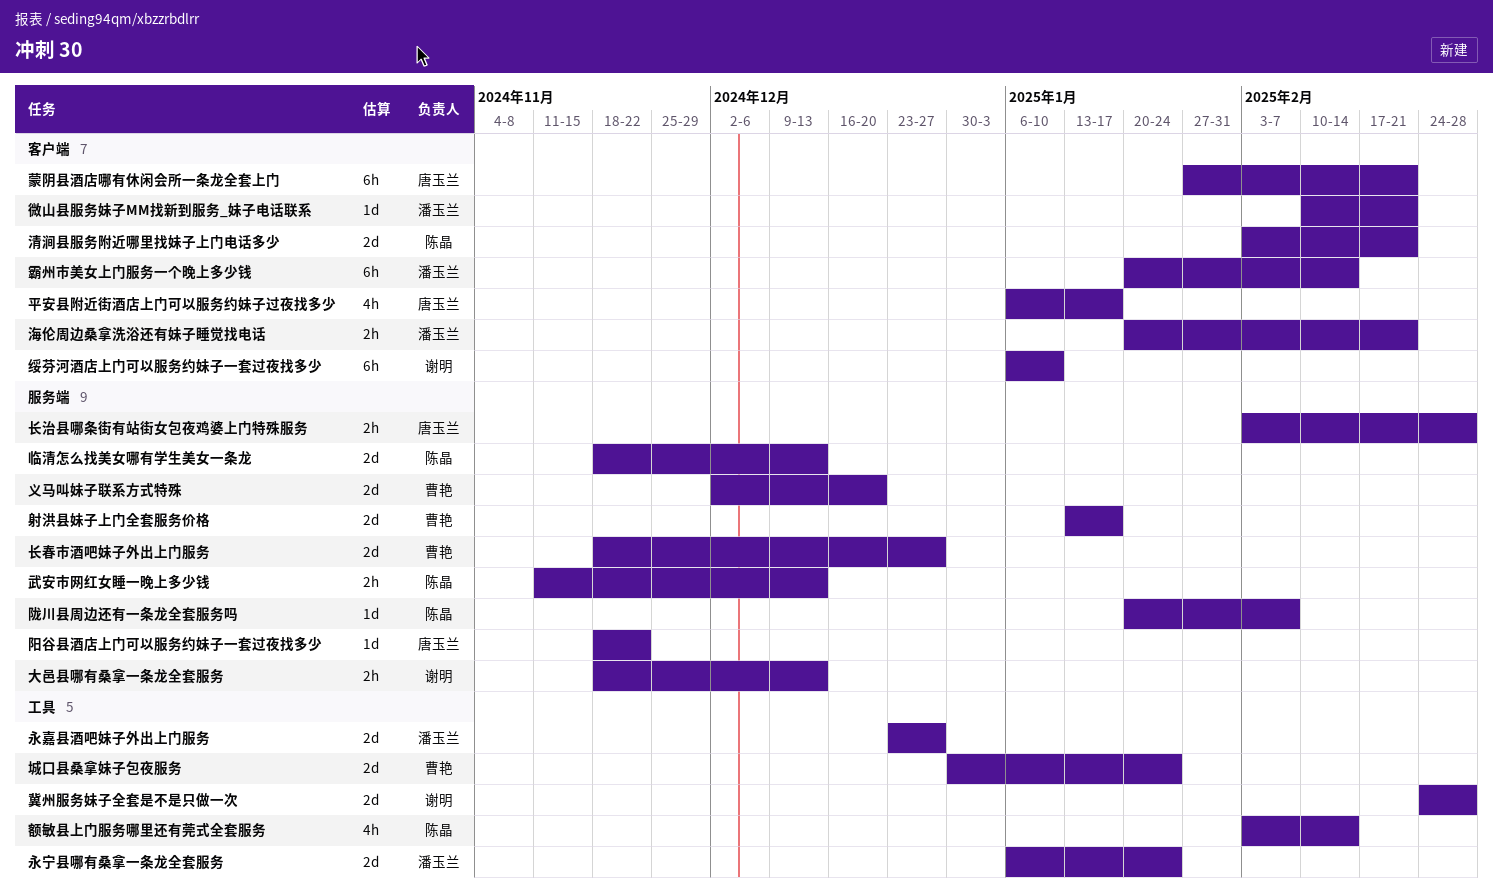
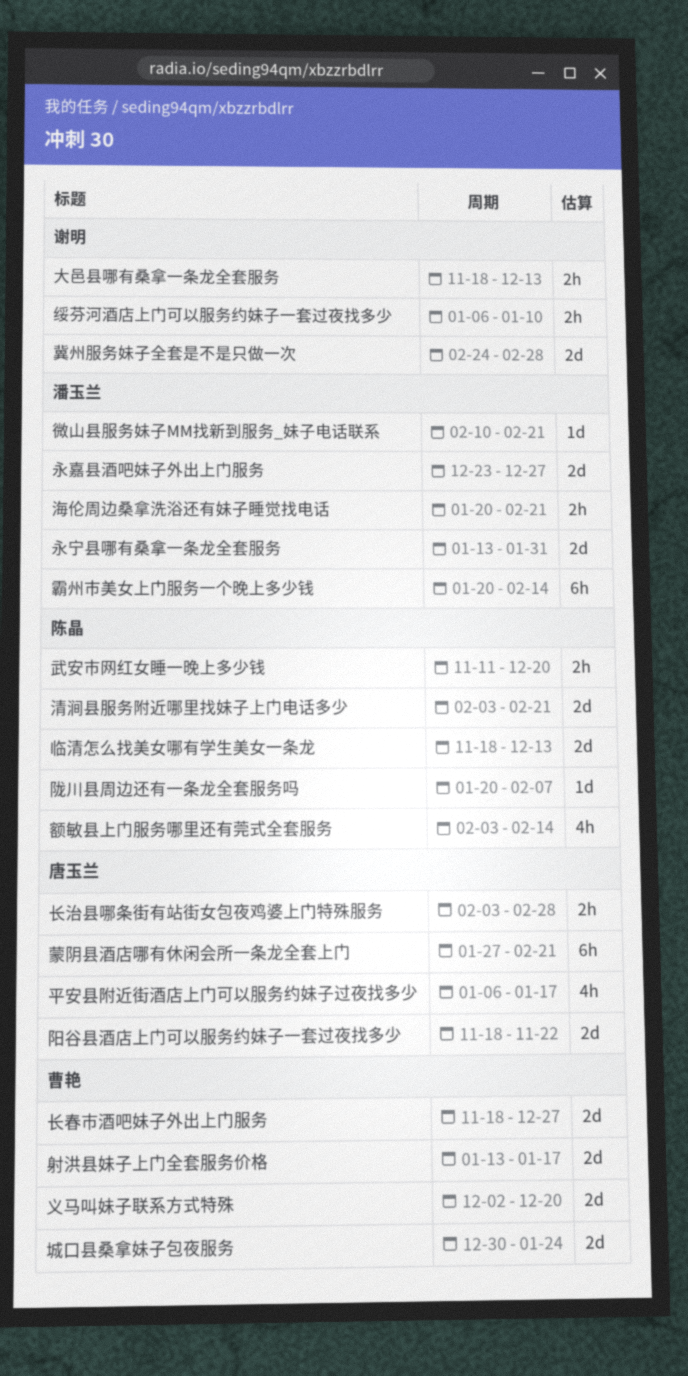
武安市网红女睡一晚上多少钱, due: Dec 13 -> Dec 20
永宁县哪有桑拿一条龙全套服务, start: Jan 6 -> Jan 13
永宁县哪有桑拿一条龙全套服务, due: Jan 24 -> Jan 31
绥芬河酒店上门可以服务约妹子一套过夜找多少, estimate: 6h -> 2h
阳谷县酒店上门可以服务约妹子一套过夜找多少, estimate: 1d -> 2d

